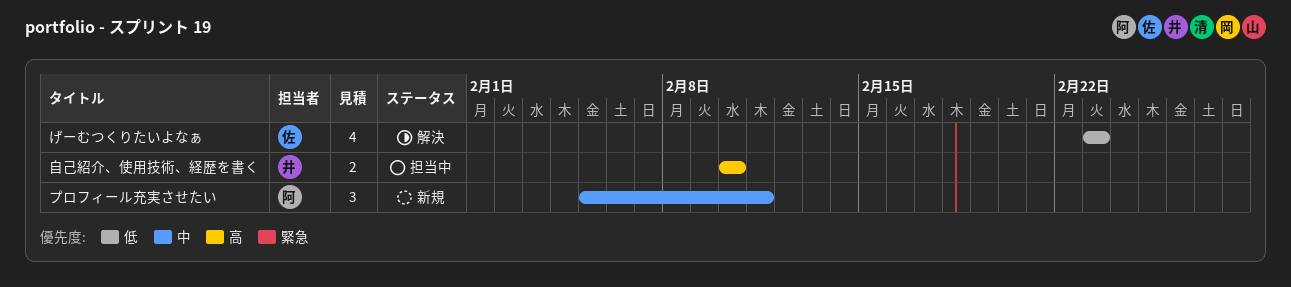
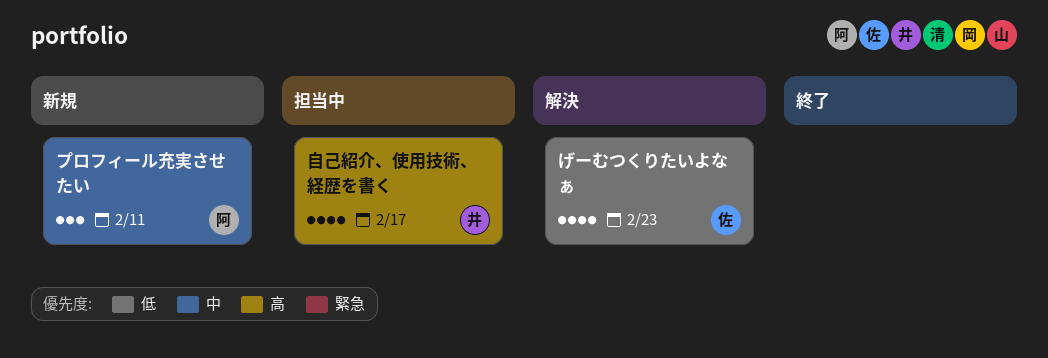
自己紹介、使用技術、経歴を書く, estimate: 2 -> 4
自己紹介、使用技術、経歴を書く, due: Feb 10 -> Feb 17

